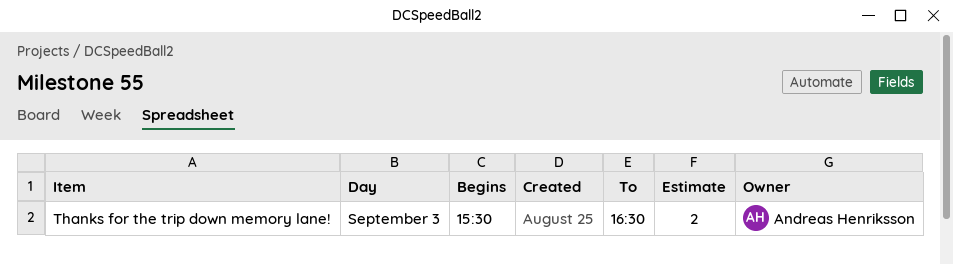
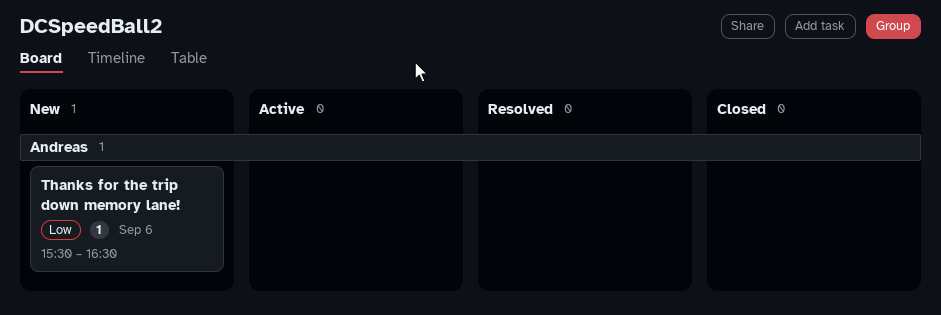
Thanks for the trip down memory lane!, estimate: 2 -> 1
Thanks for the trip down memory lane!, day: Sep 3 -> Sep 6

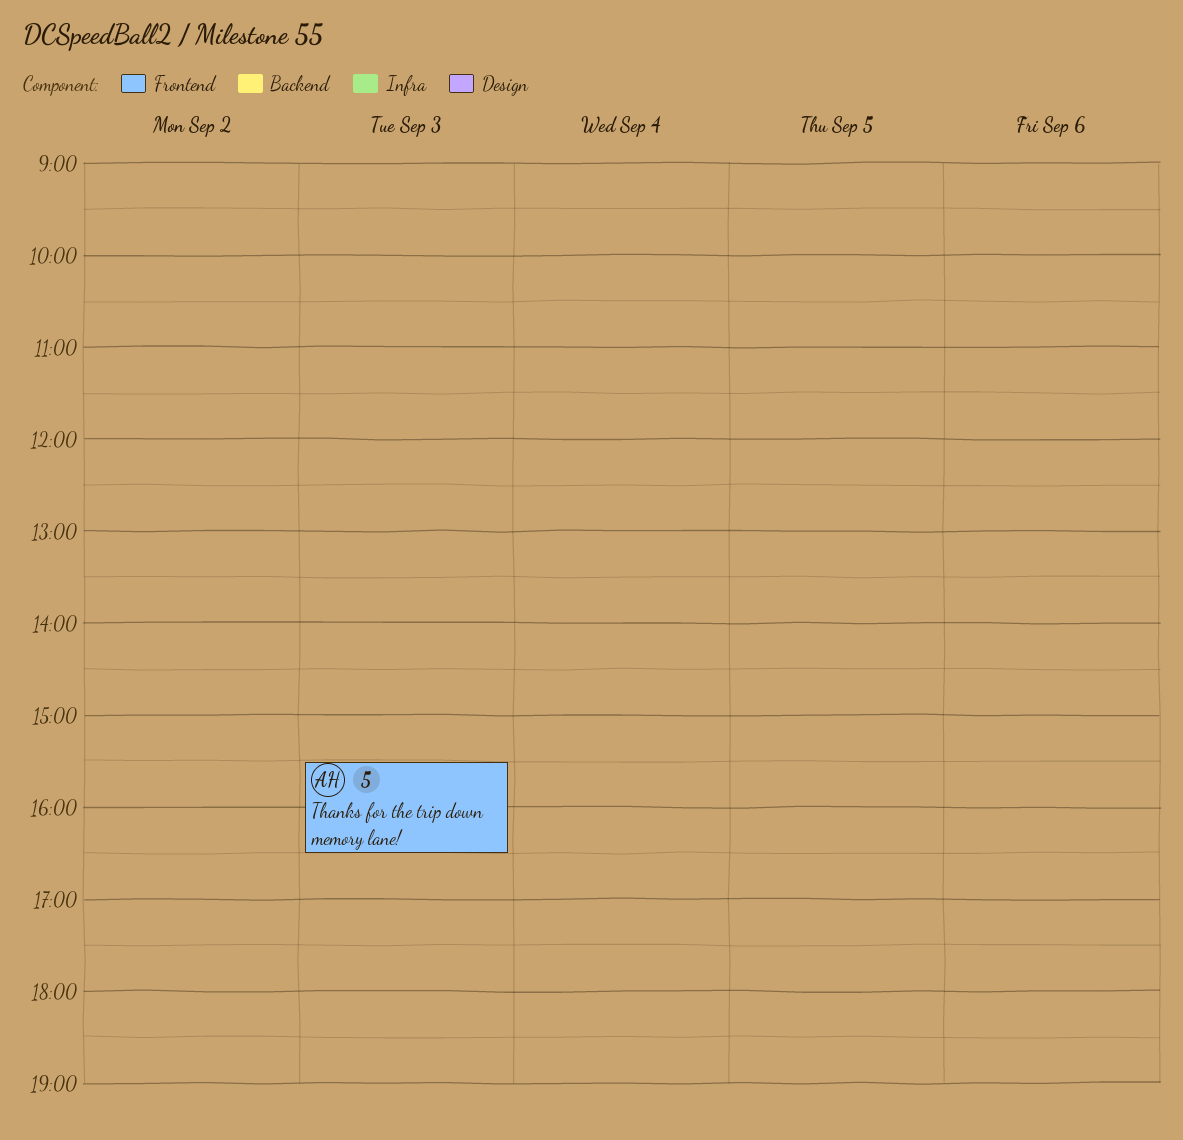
Thanks for the trip down memory lane!, estimate: 1 -> 5
Thanks for the trip down memory lane!, day: Sep 6 -> Sep 3

